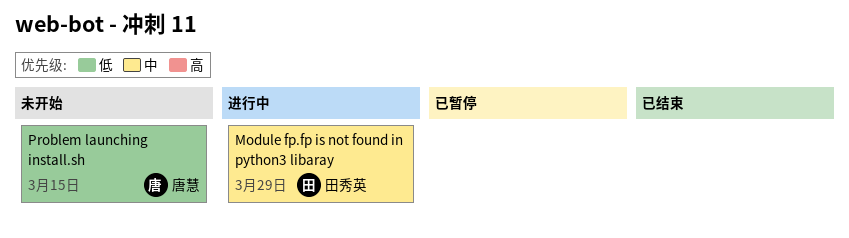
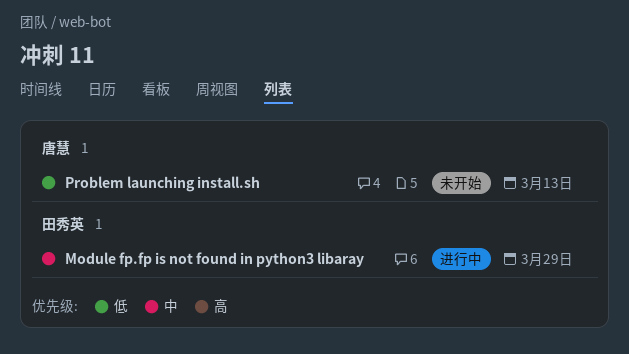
Problem launching install.sh, due: Mar 15 -> Mar 13

